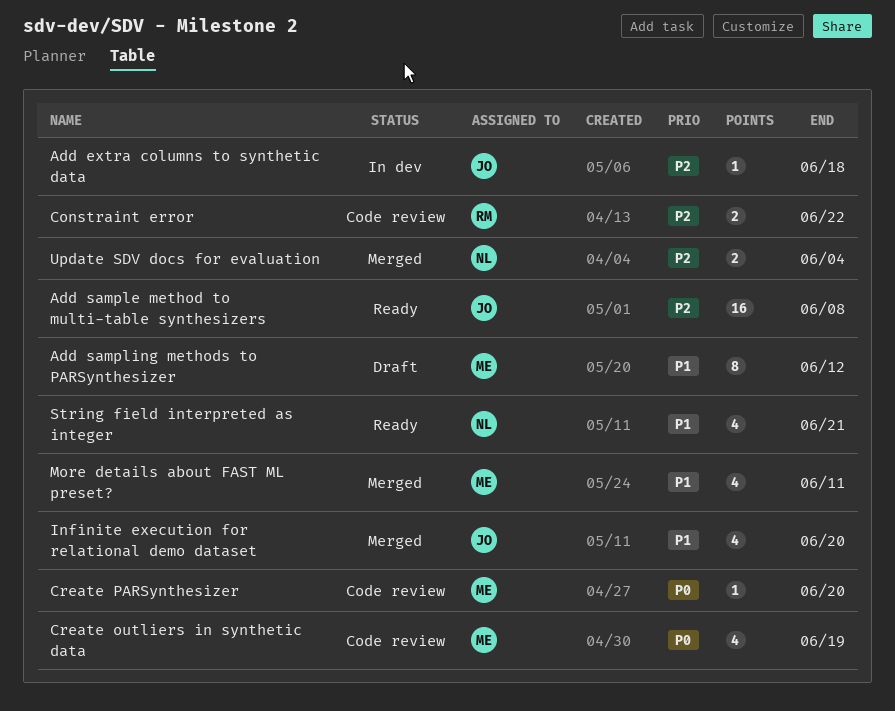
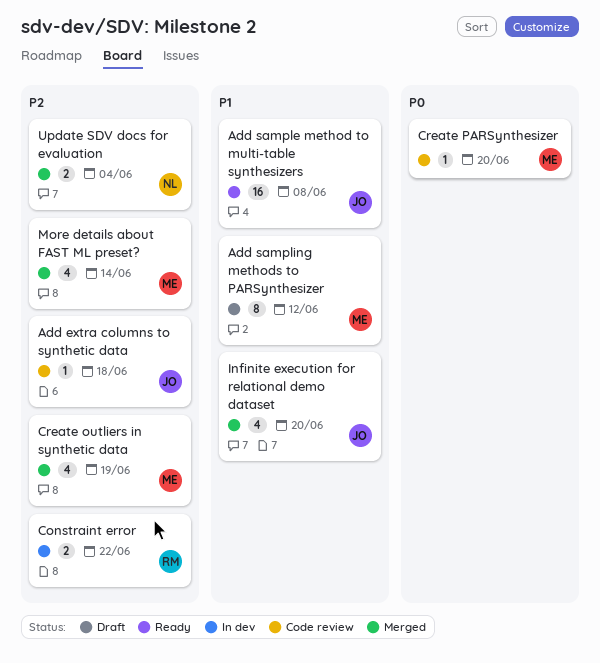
Add extra columns to synthetic data, status: In dev -> Code review
Add sample method to multi-table synthesizers, priority: P2 -> P1
Constraint error, status: Code review -> In dev
Create outliers in synthetic data, status: Code review -> Merged
Create outliers in synthetic data, priority: P0 -> P2
More details about FAST ML preset?, priority: P1 -> P2
More details about FAST ML preset?, due: Jun 11 -> Jun 14
String field interpreted as integer: present -> none

